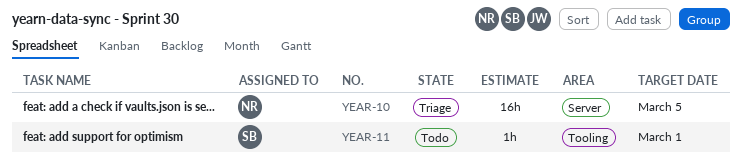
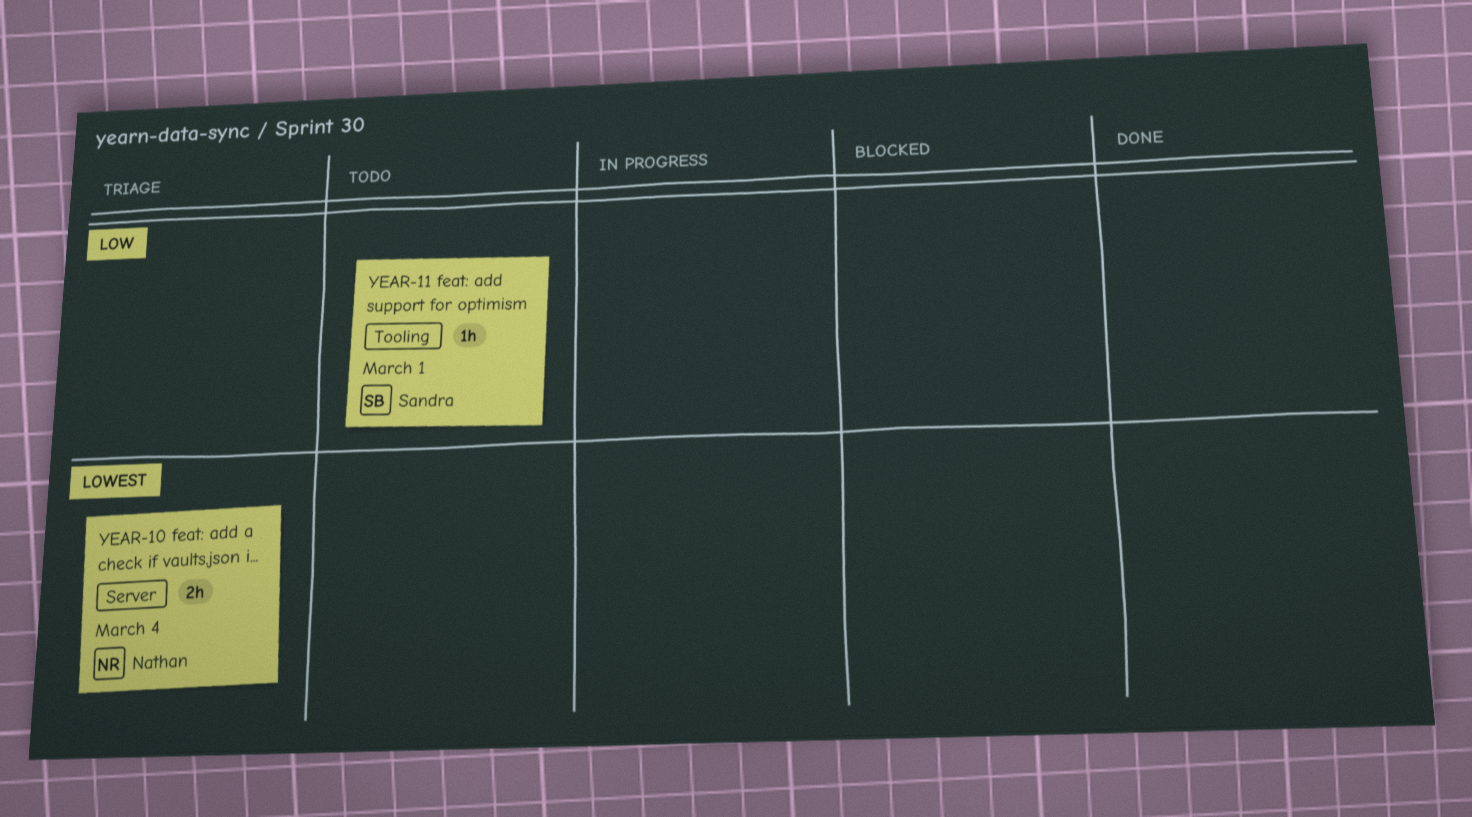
YEAR-10, estimate: 16h -> 2h
YEAR-10, due: Mar 5 -> Mar 4

